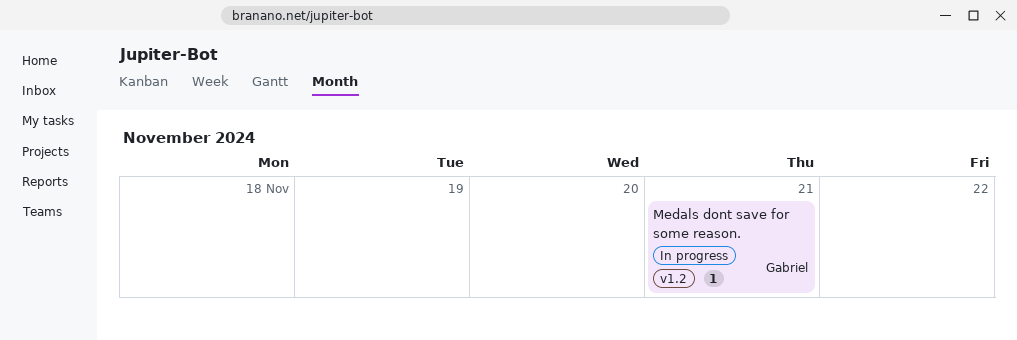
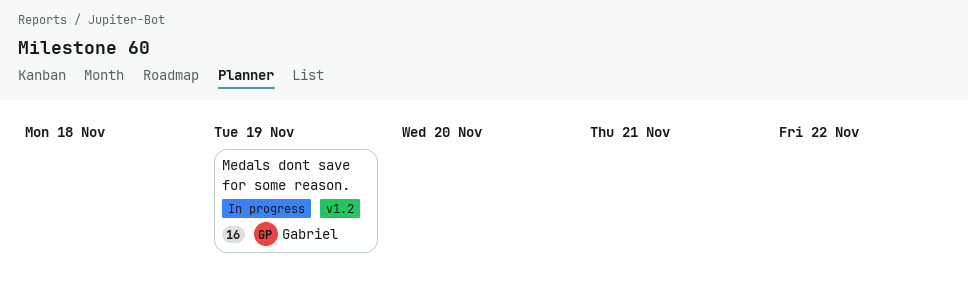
Medals dont save for some reason., estimate: 1 -> 16
Medals dont save for some reason., due: Nov 21 -> Nov 19

